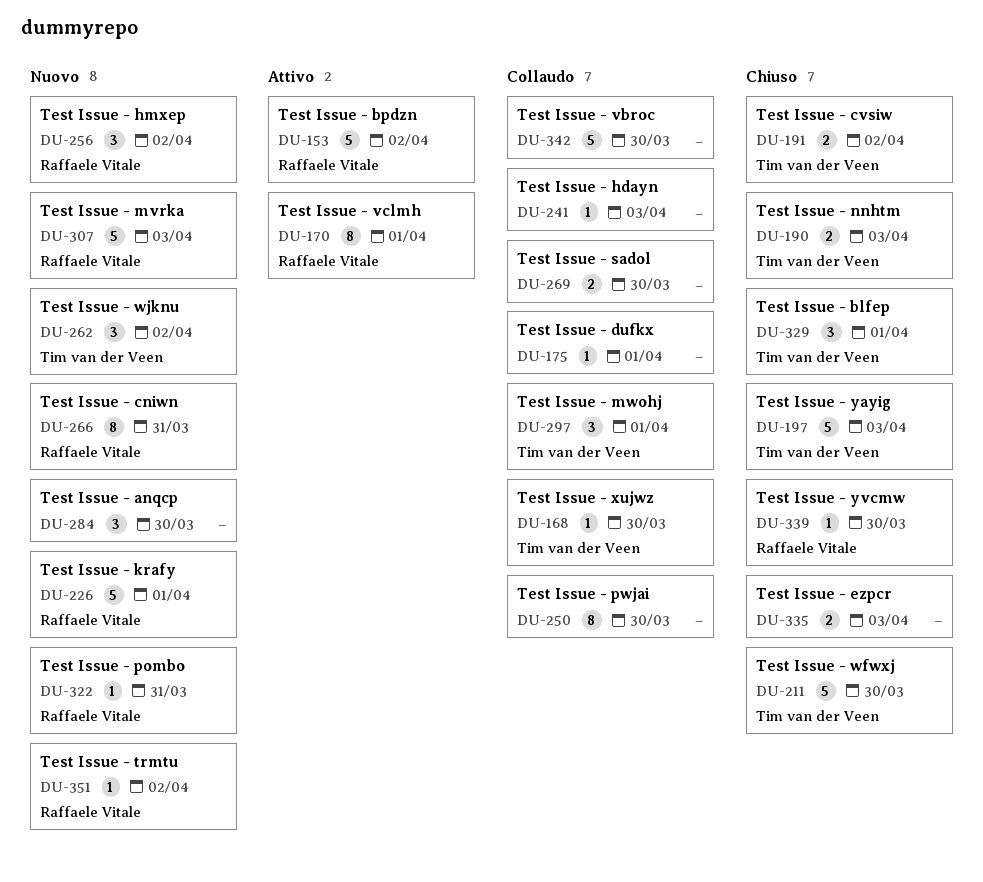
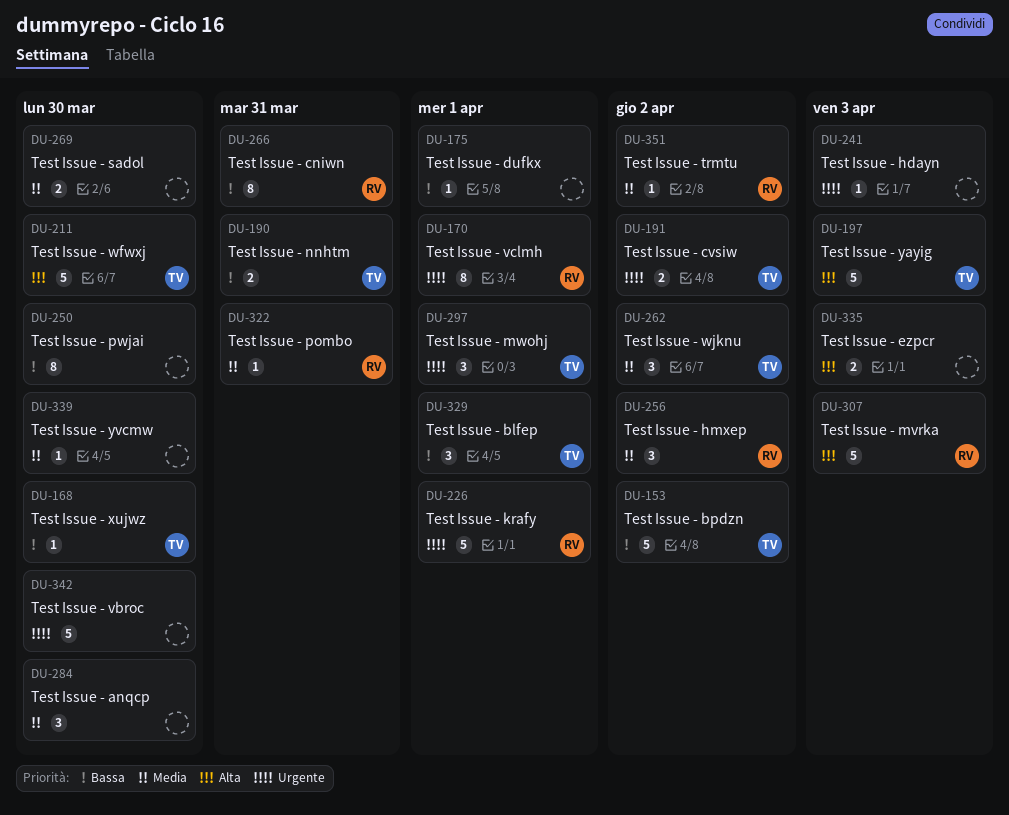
DU-153, owner: Raffaele Vitale -> Tim van der Veen
DU-190, due: Apr 3 -> Mar 31
DU-339, owner: Raffaele Vitale -> none

